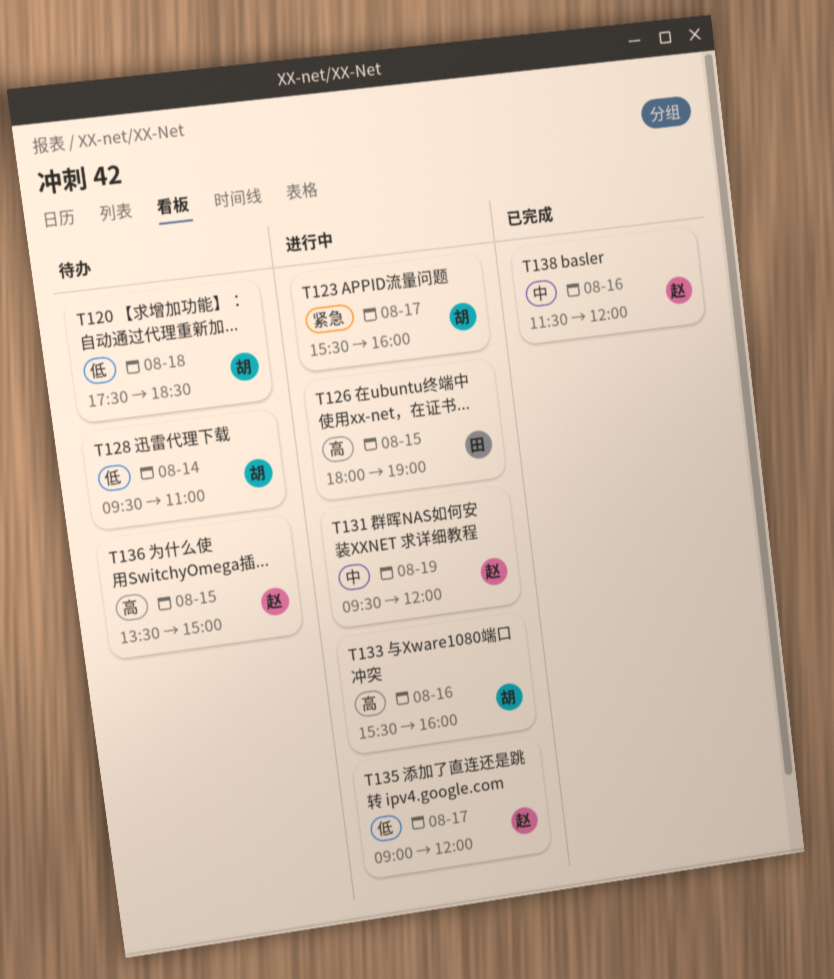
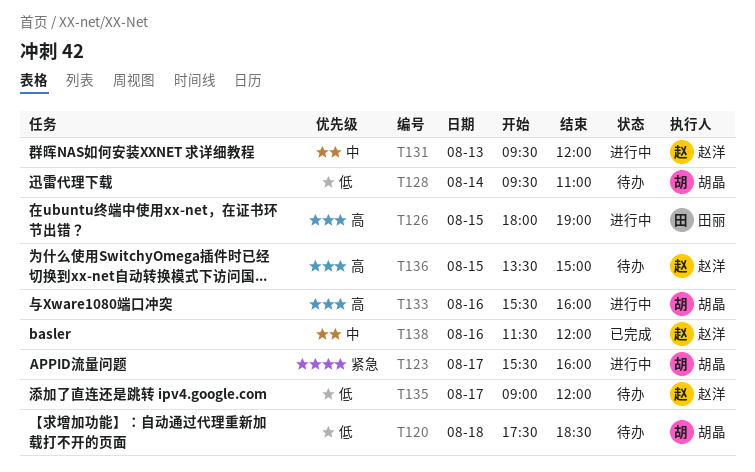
T131, day: Aug 19 -> Aug 13
T135, status: 进行中 -> 待办

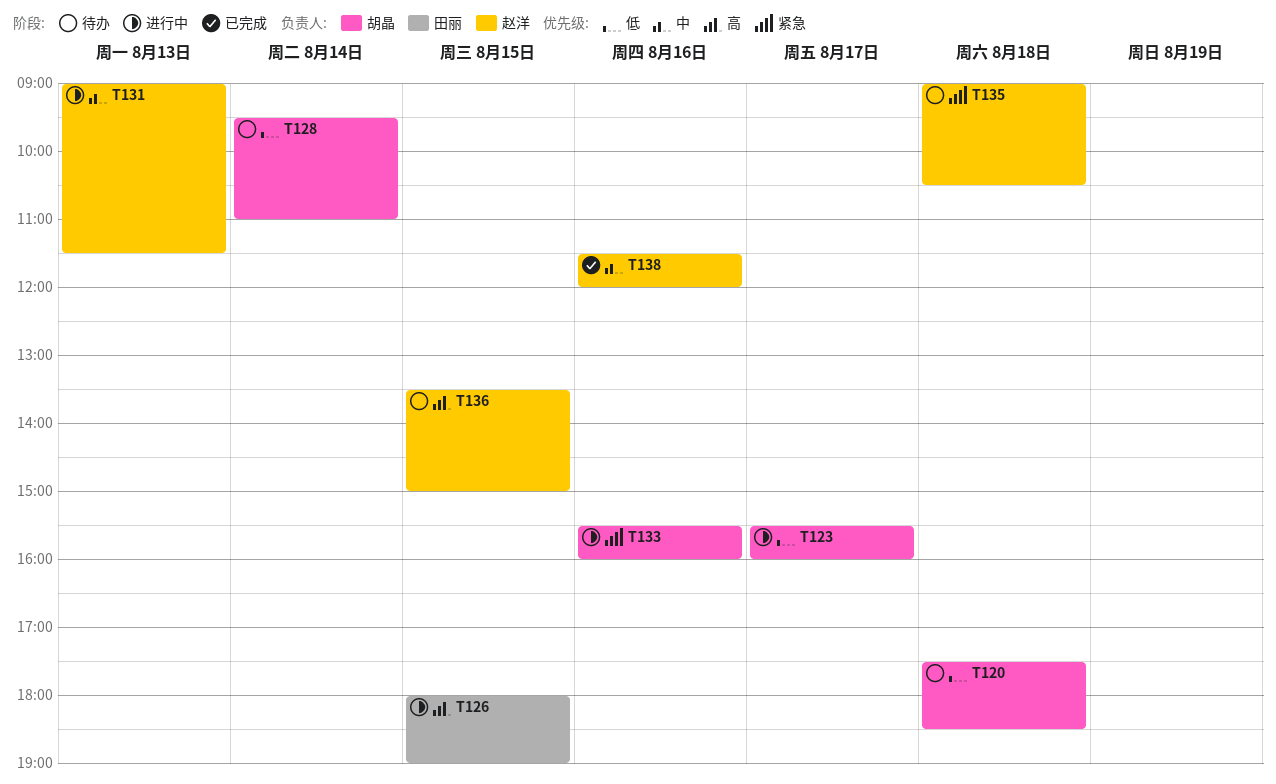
T123, priority: 紧急 -> 低
T131, begins: 09:30 -> 09:00
T131, ends: 12:00 -> 11:30
T133, priority: 高 -> 紧急
T135, priority: 低 -> 紧急
T135, day: Aug 17 -> Aug 18
T135, ends: 12:00 -> 10:30

